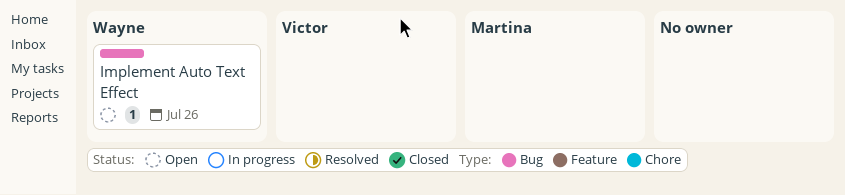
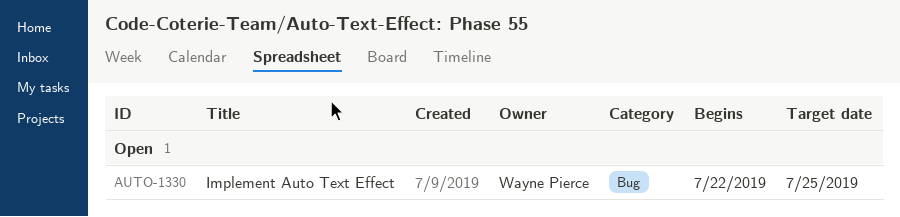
Implement Auto Text Effect, due: Jul 26 -> Jul 25

